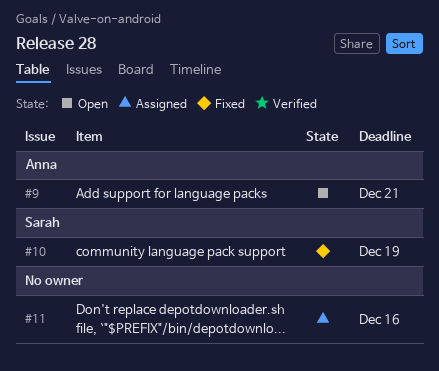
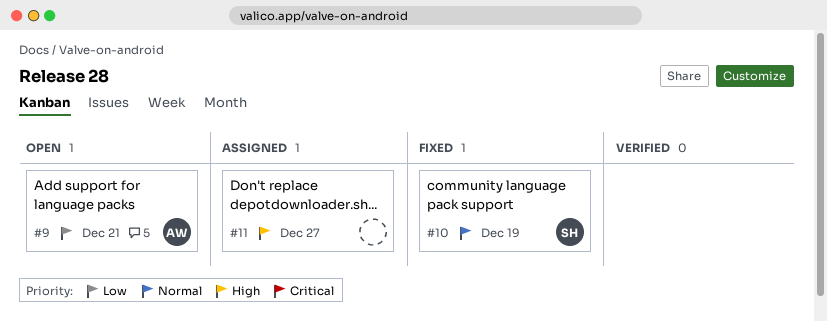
#11, due: Dec 16 -> Dec 27

